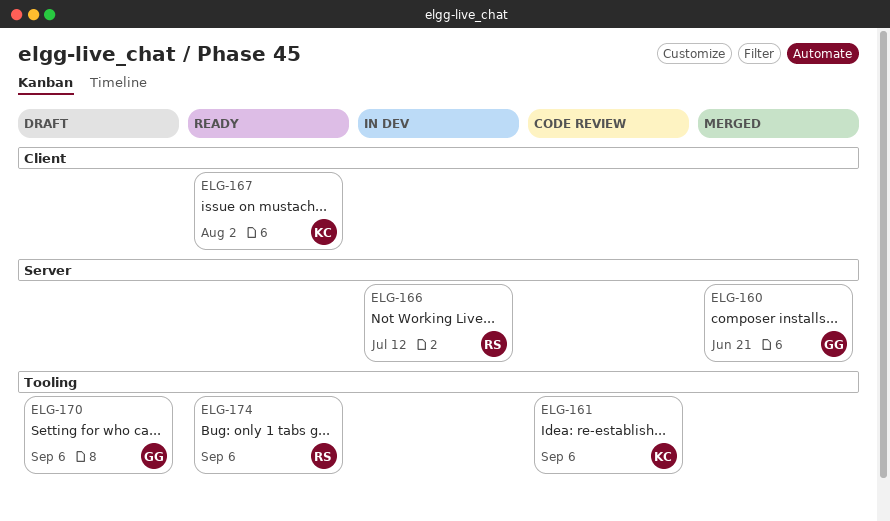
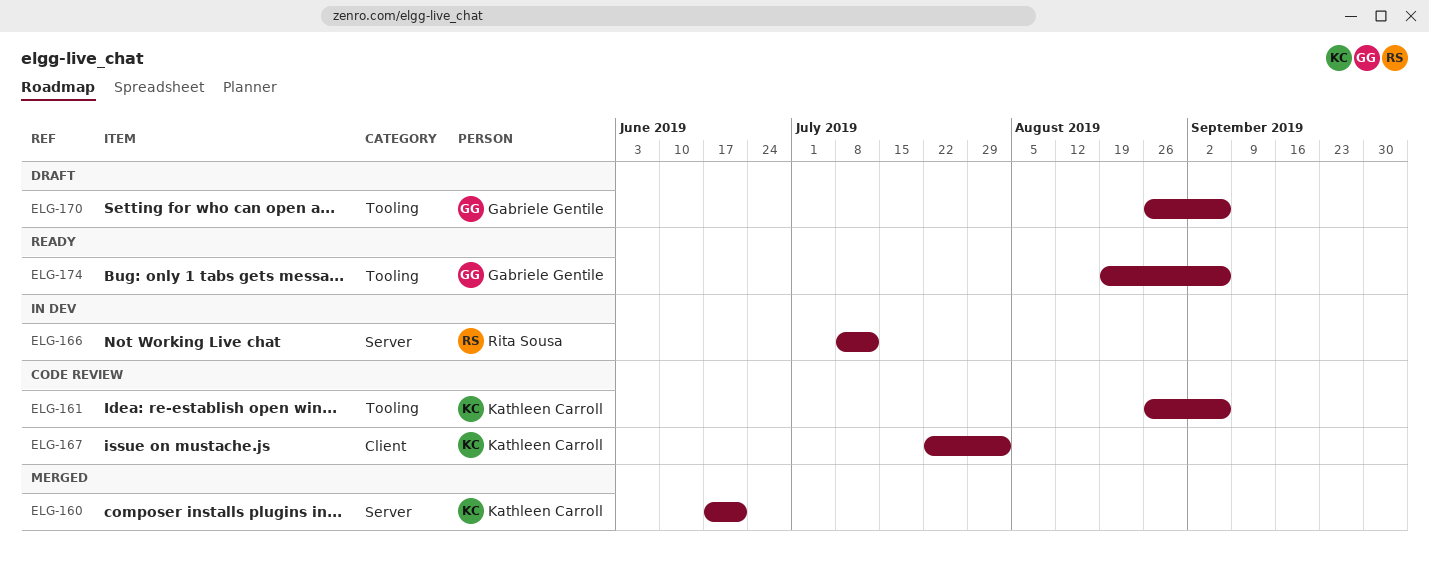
ELG-160, owner: Gabriele Gentile -> Kathleen Carroll
ELG-167, status: Ready -> Code review
ELG-174, owner: Rita Sousa -> Gabriele Gentile

